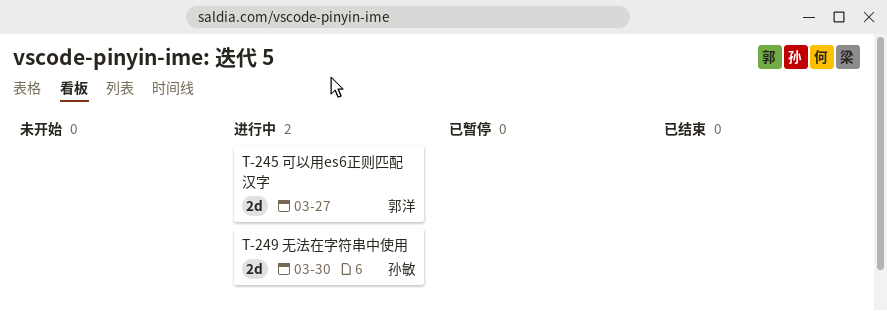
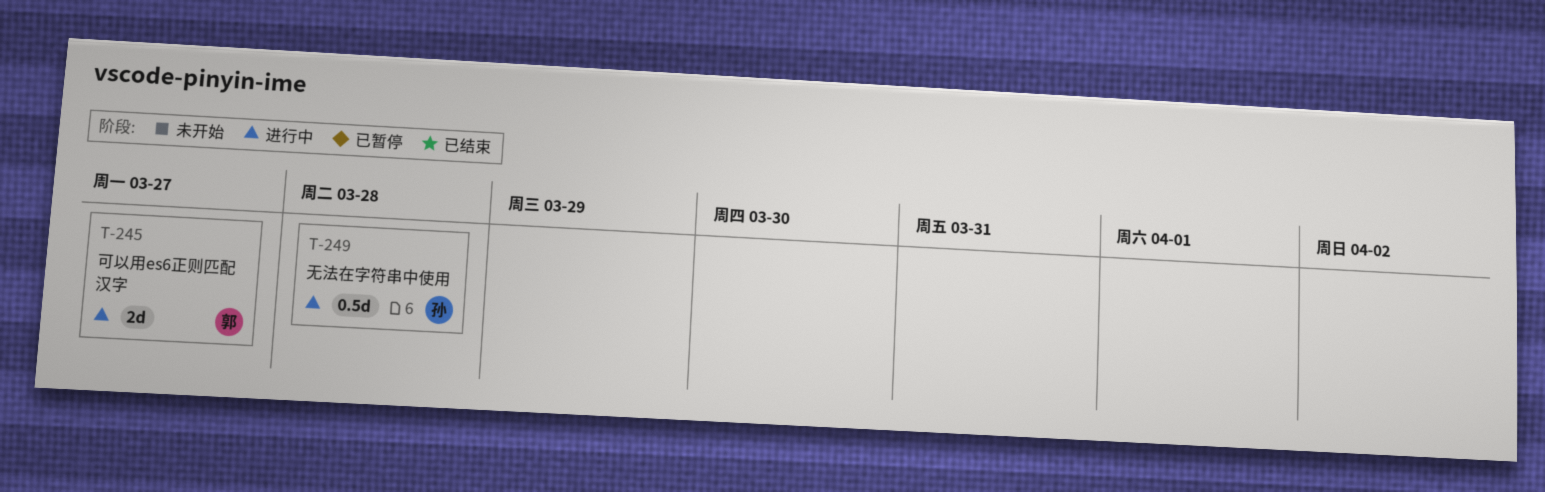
T-249, estimate: 2d -> 0.5d
T-249, due: Mar 30 -> Mar 28

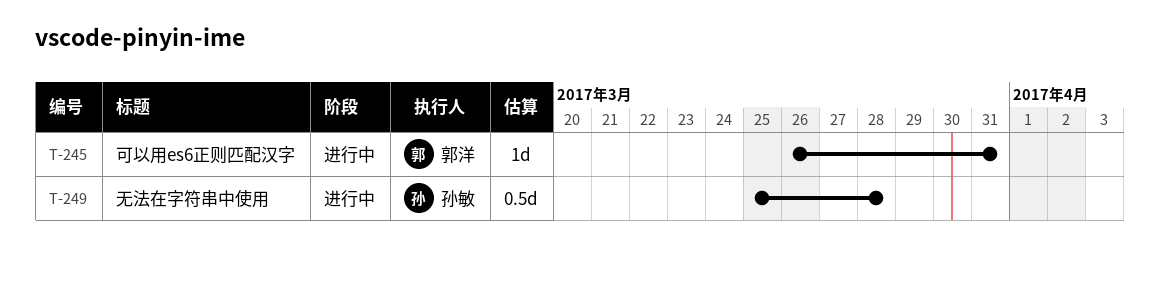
T-245, estimate: 2d -> 1d
T-245, due: Mar 27 -> Mar 31

